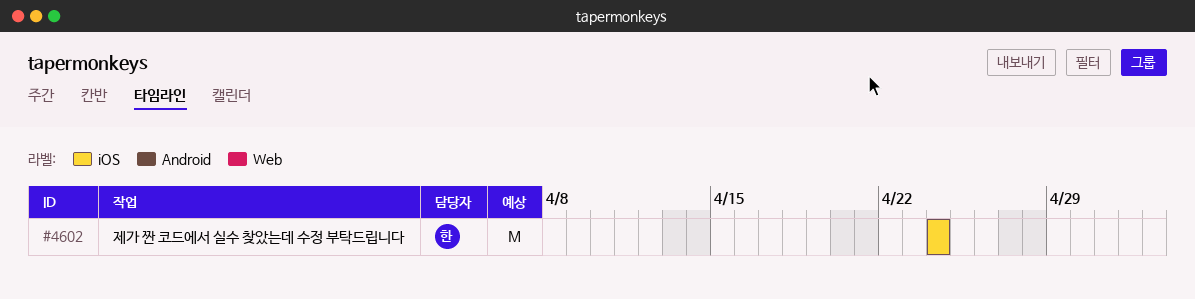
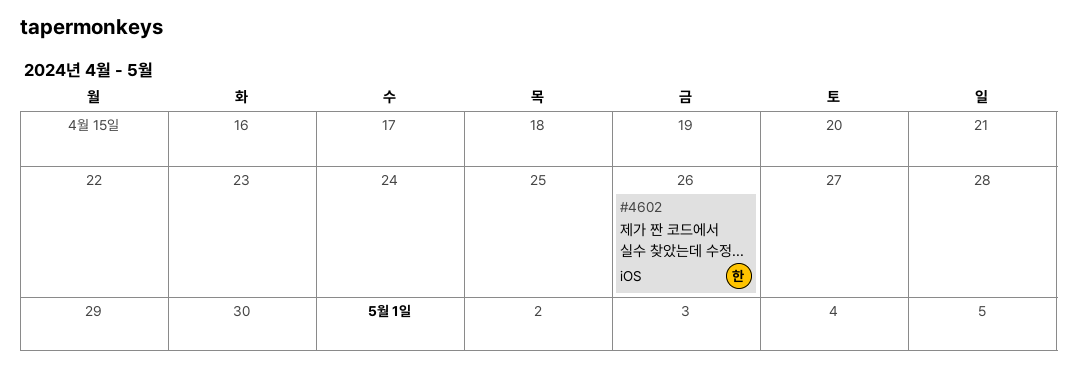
#4602, due: Apr 24 -> Apr 26

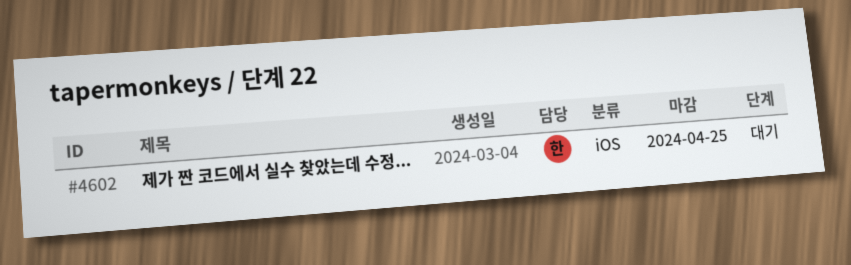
#4602, due: Apr 26 -> Apr 25

